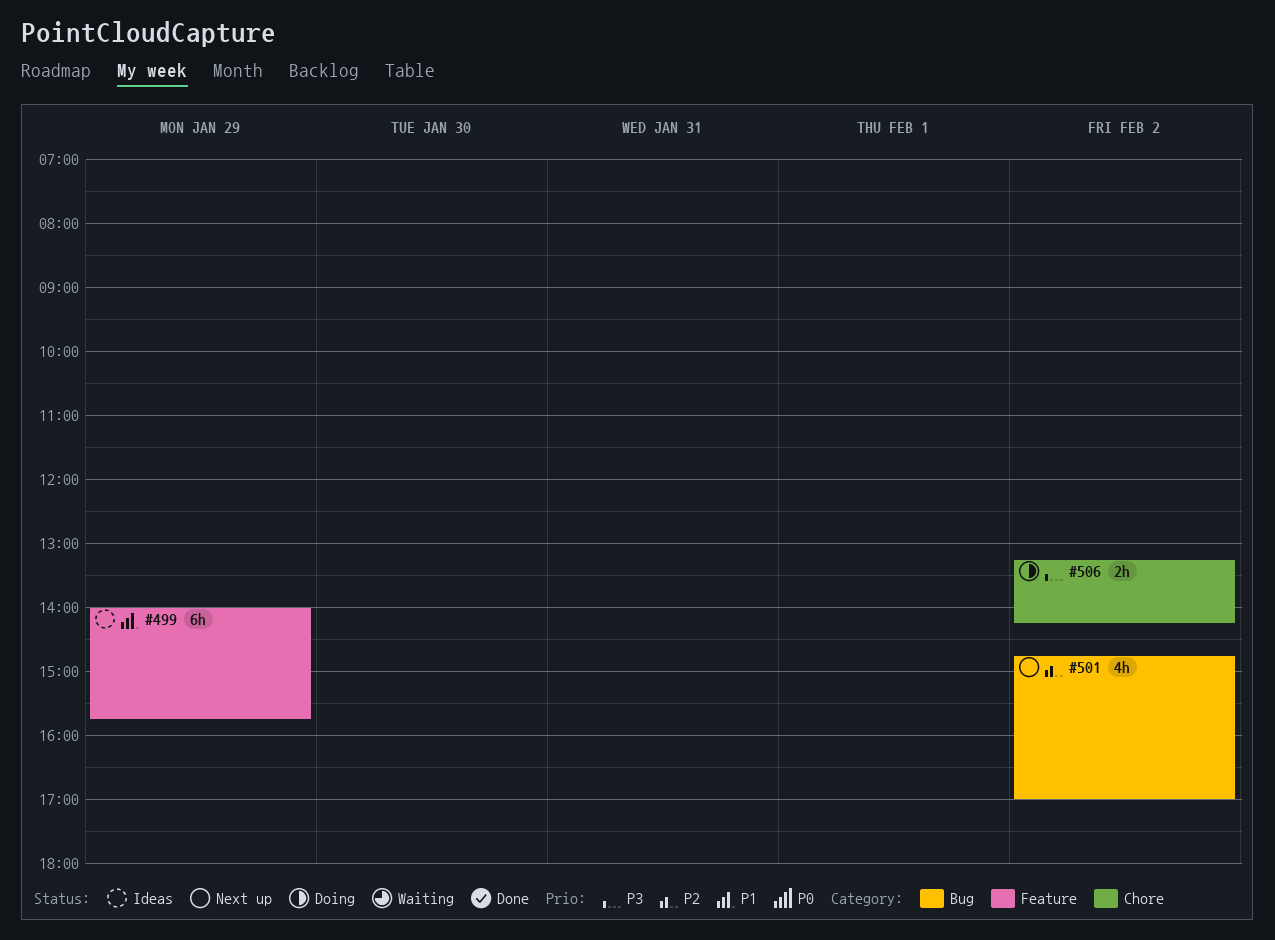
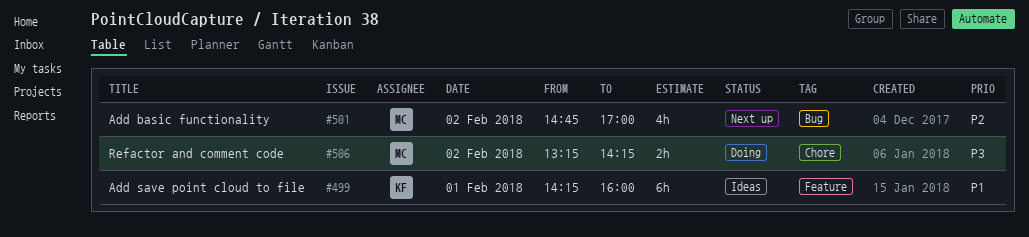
#499, day: Jan 29 -> Feb 1
#499, begins: 14:00 -> 14:15
#499, ends: 15:45 -> 16:00

